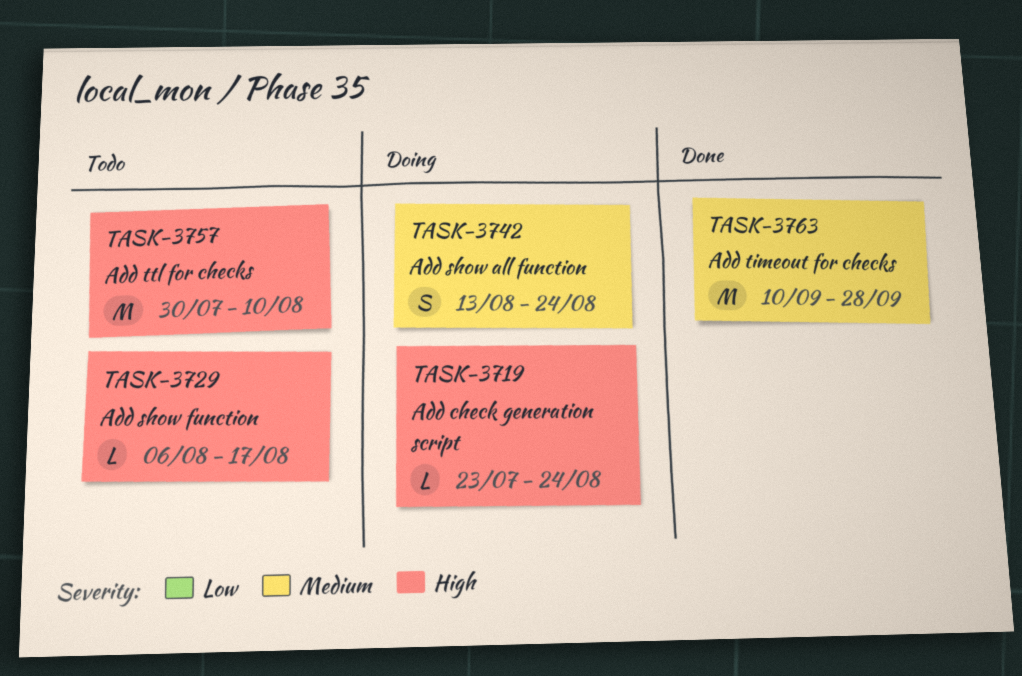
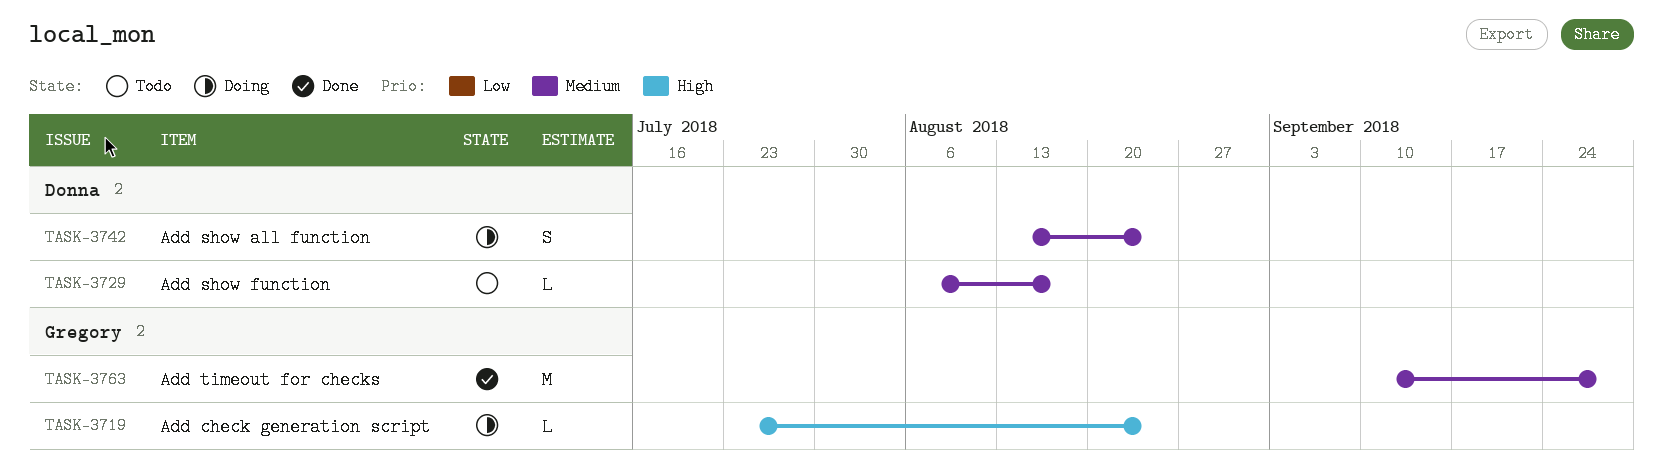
TASK-3729, priority: High -> Medium
TASK-3757: present -> none

